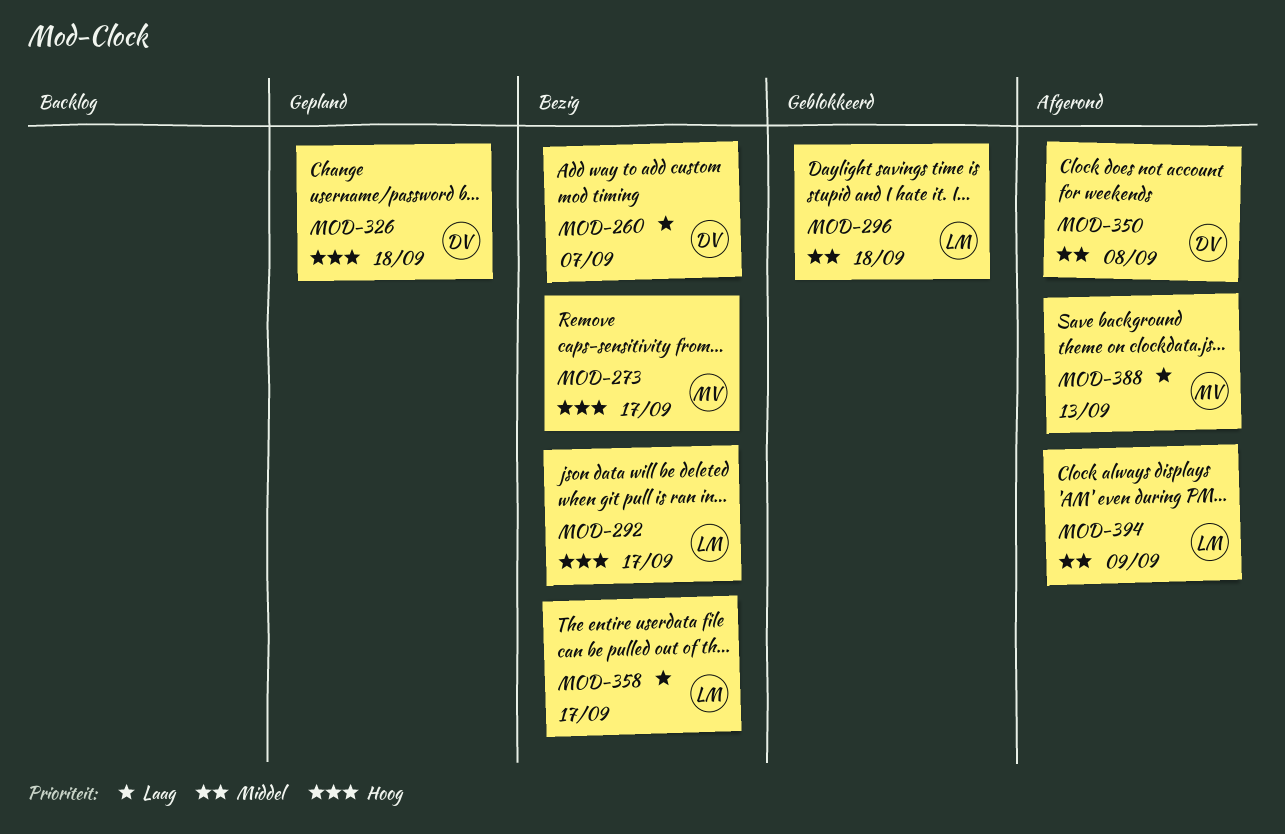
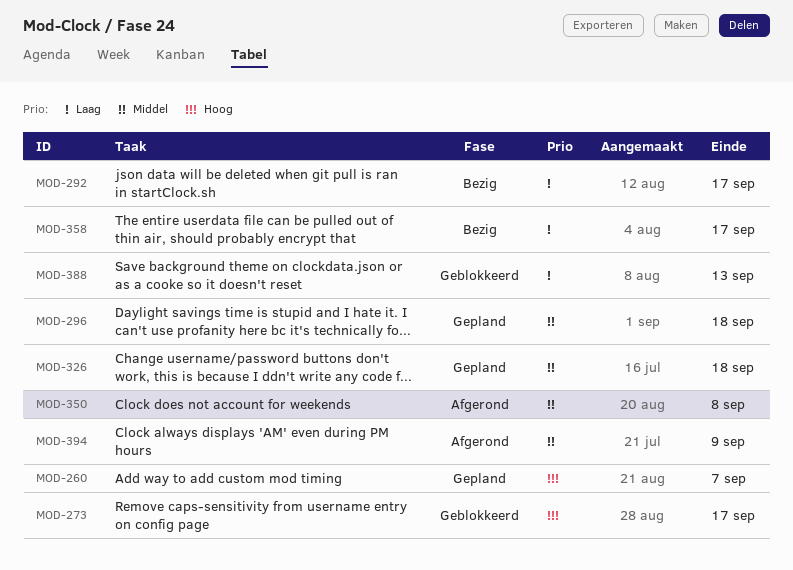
MOD-260, status: Bezig -> Gepland
MOD-260, priority: Laag -> Hoog
MOD-273, status: Bezig -> Geblokkeerd
MOD-292, priority: Hoog -> Laag
MOD-296, status: Geblokkeerd -> Gepland
MOD-326, priority: Hoog -> Middel
MOD-388, status: Afgerond -> Geblokkeerd

